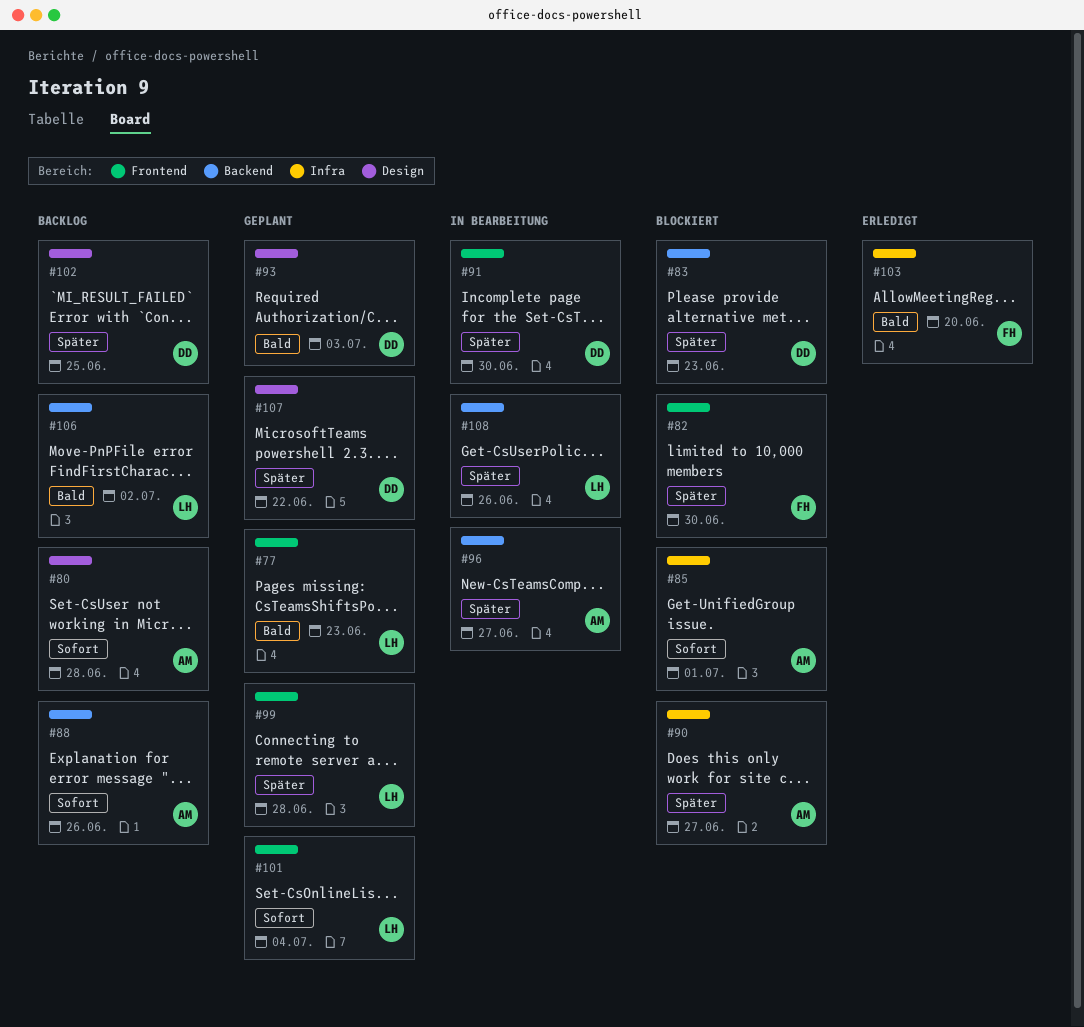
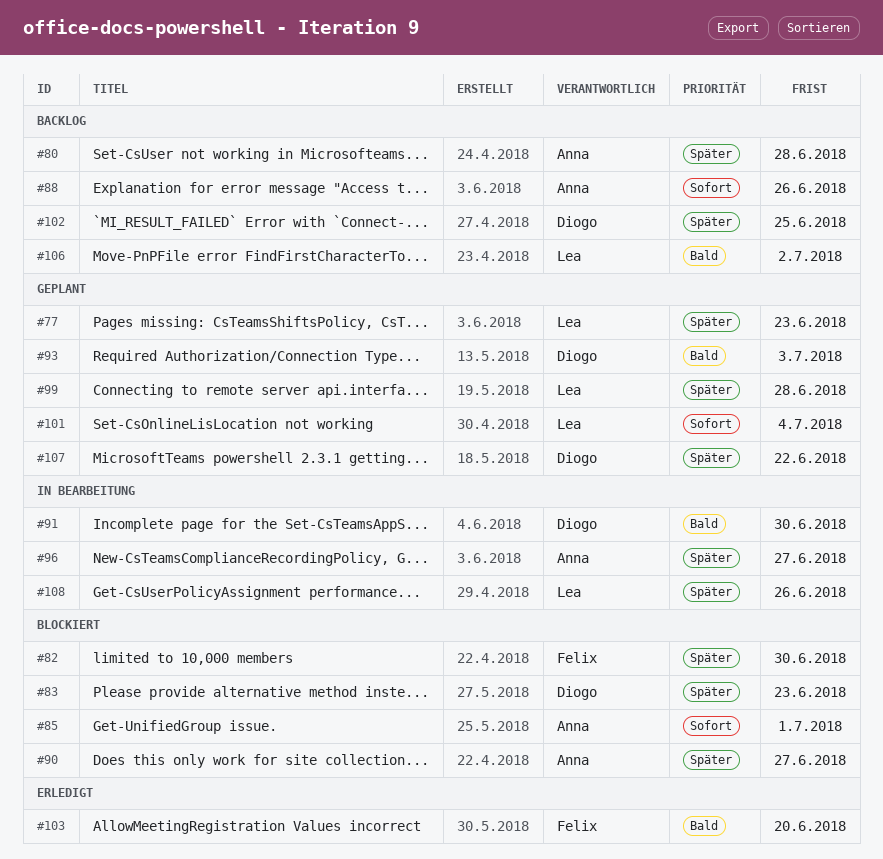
#77, priority: Bald -> Später
#80, priority: Sofort -> Später
#91, priority: Später -> Bald

